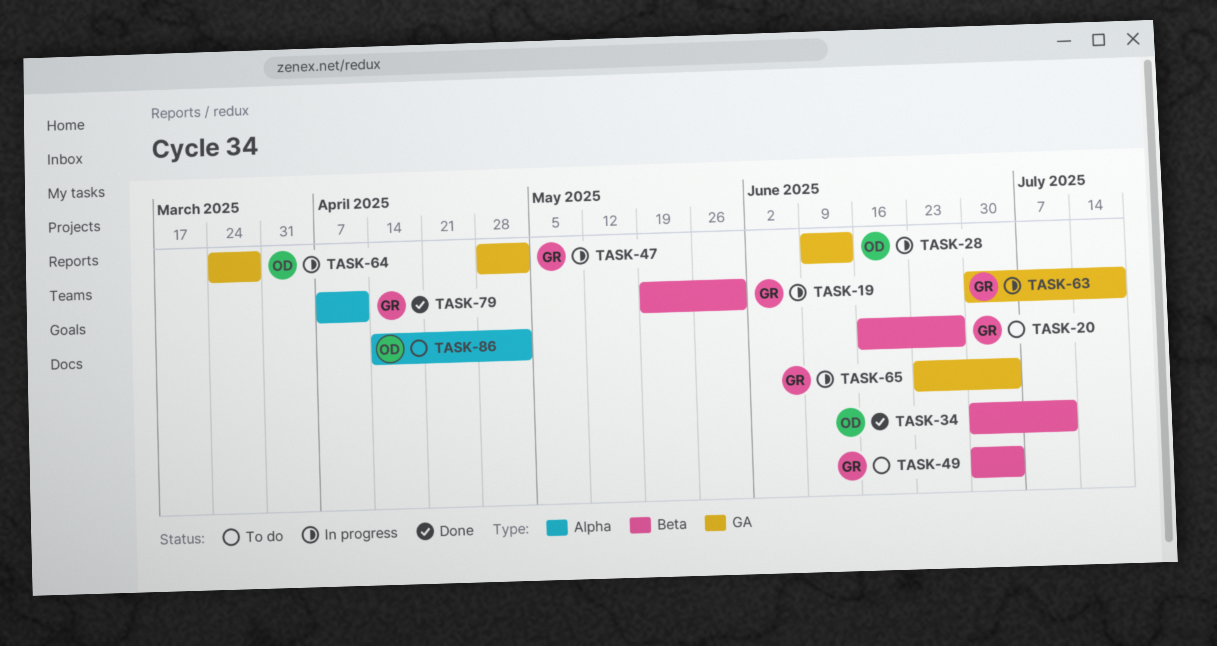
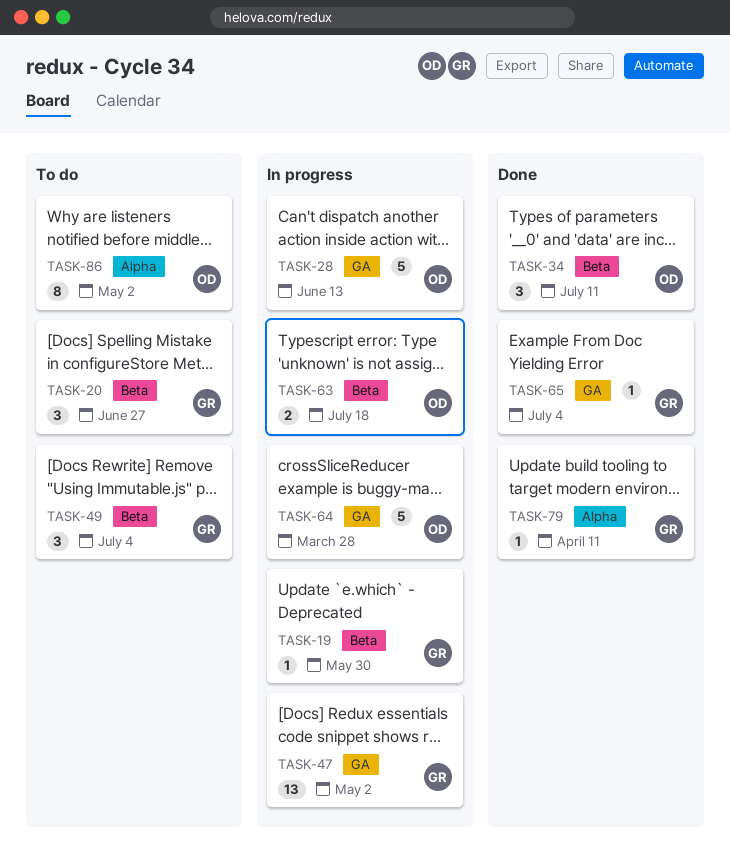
TASK-63, owner: GR -> OD
TASK-63, label: GA -> Beta
TASK-65, status: In progress -> Done

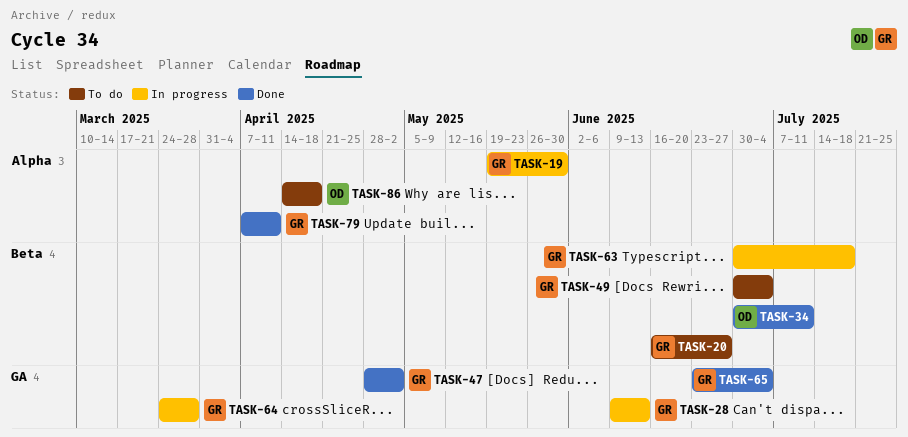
TASK-19, label: Beta -> Alpha
TASK-28, owner: OD -> GR
TASK-47, status: In progress -> Done
TASK-63, owner: OD -> GR
TASK-64, owner: OD -> GR
TASK-86, due: May 2 -> Apr 18

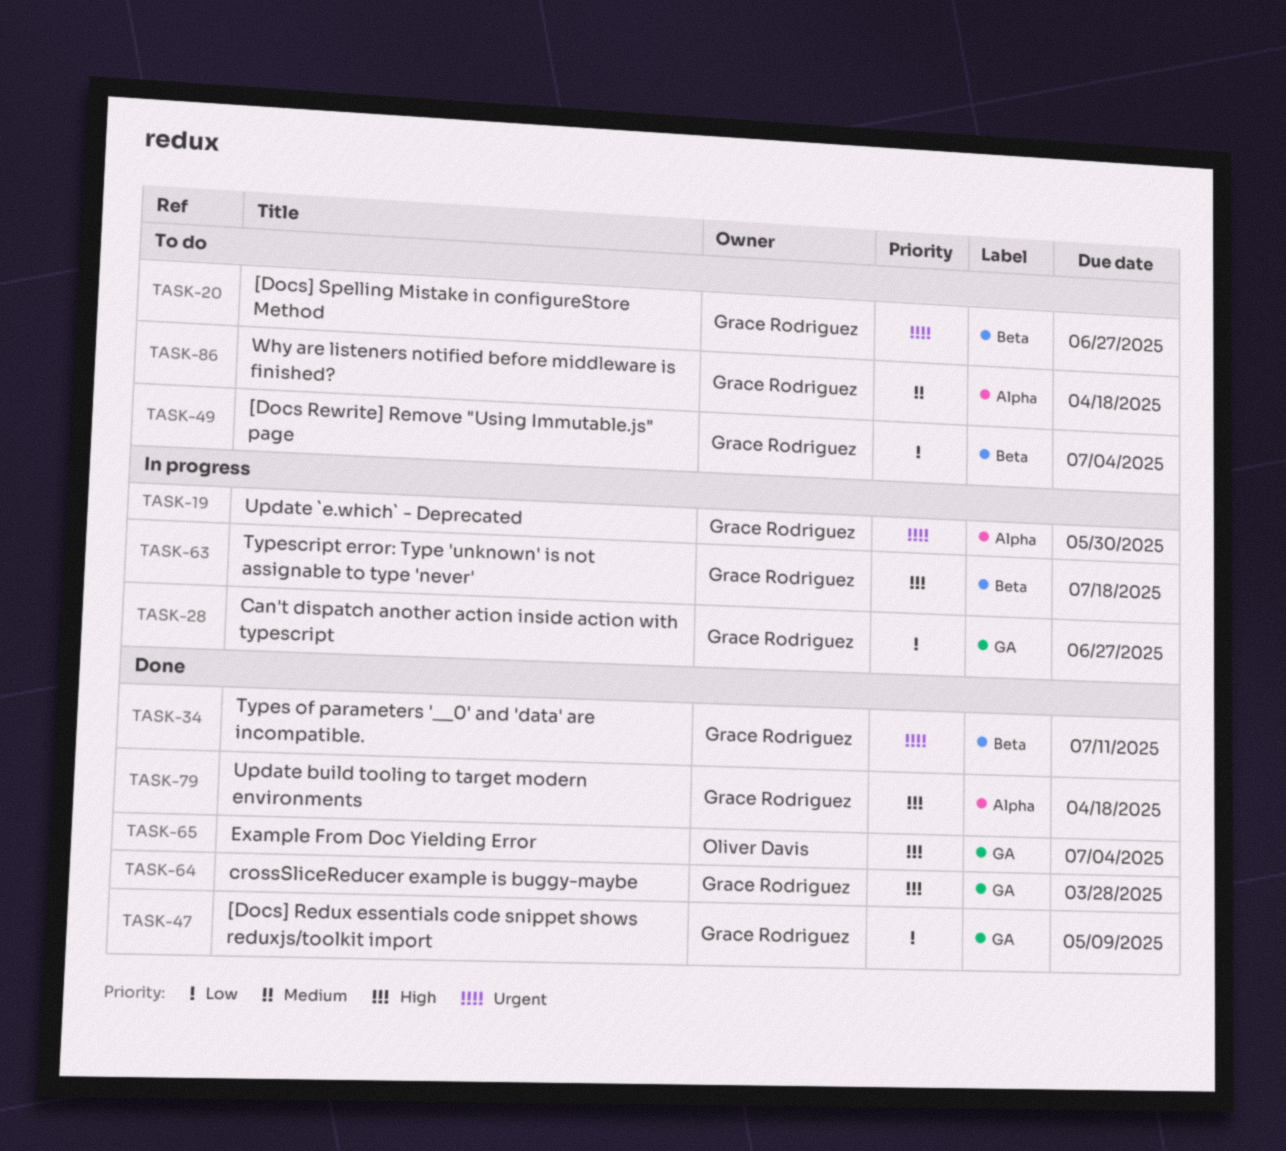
TASK-28, due: Jun 13 -> Jun 27
TASK-34, owner: Oliver Davis -> Grace Rodriguez
TASK-47, due: May 2 -> May 9
TASK-64, status: In progress -> Done
TASK-65, owner: Grace Rodriguez -> Oliver Davis
TASK-79, due: Apr 11 -> Apr 18
TASK-86, owner: Oliver Davis -> Grace Rodriguez

